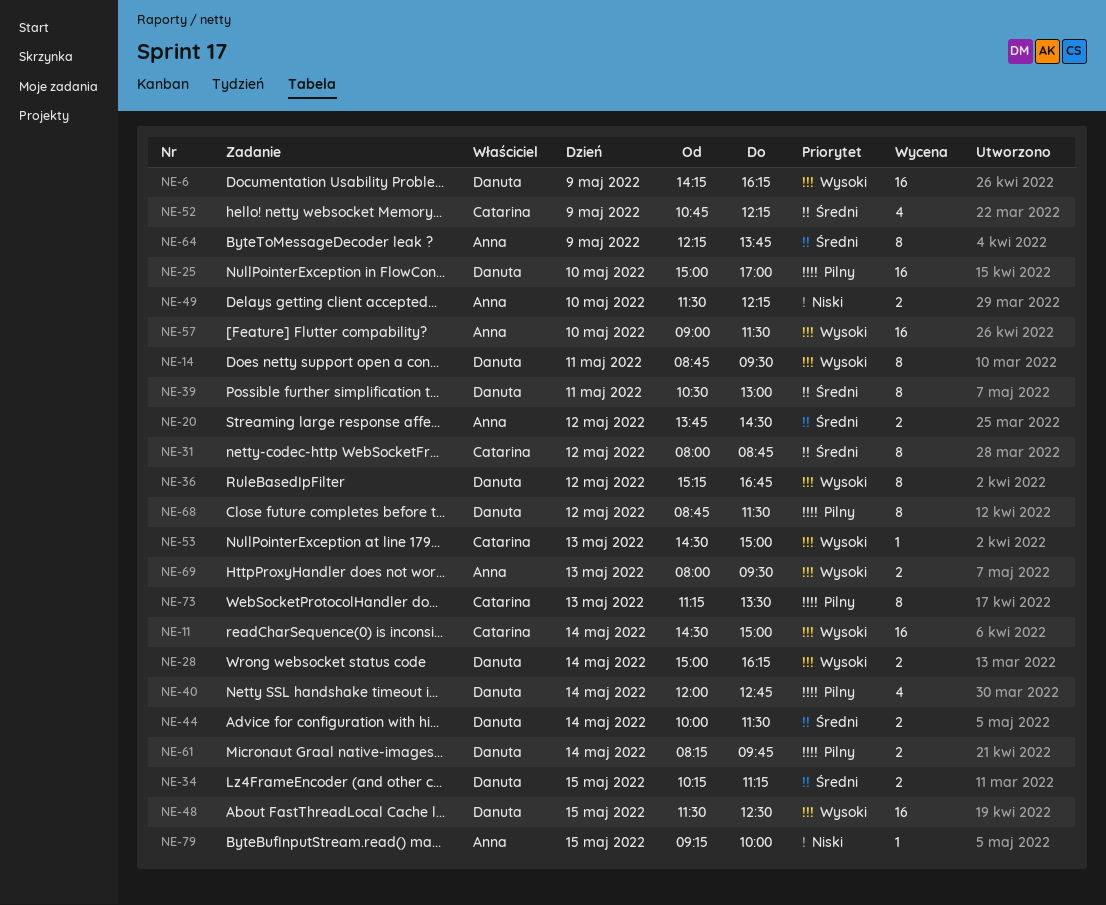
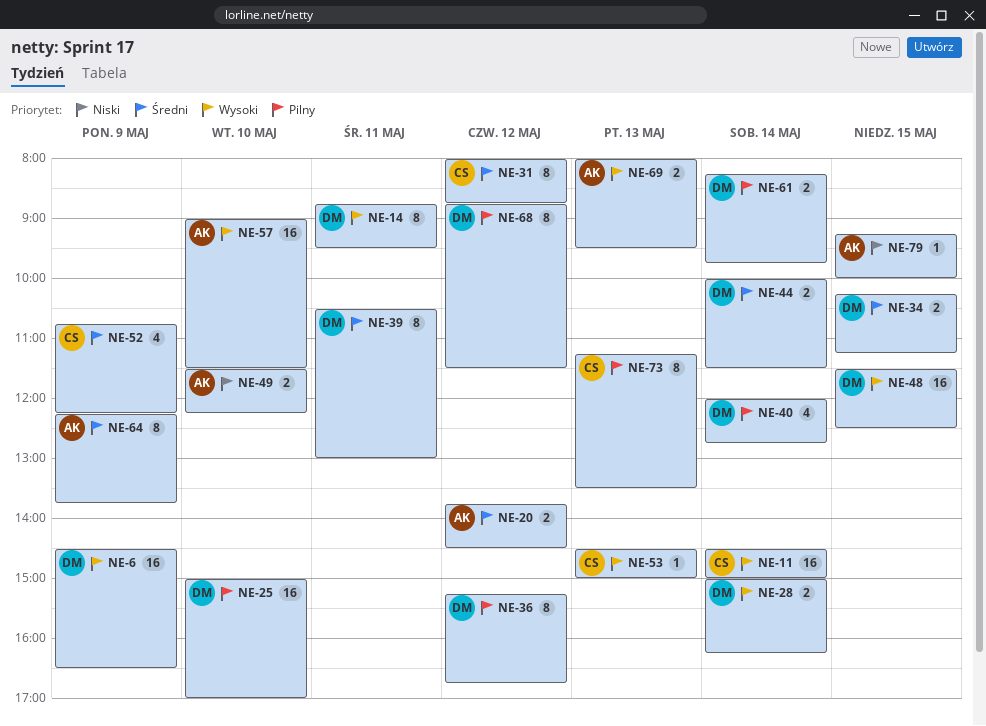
NE-6, begins: 14:15 -> 14:30
NE-6, ends: 16:15 -> 16:30
NE-36, priority: Wysoki -> Pilny

